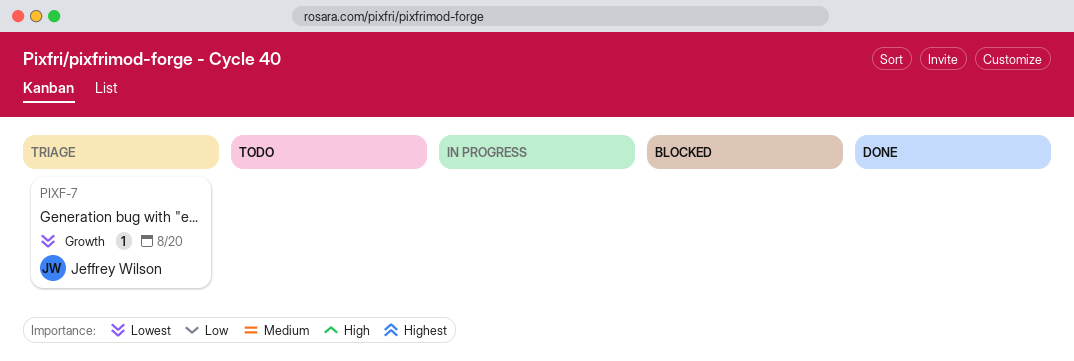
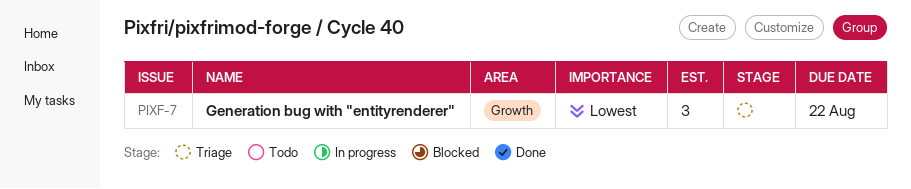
PIXF-7, estimate: 1 -> 3
PIXF-7, due: Aug 20 -> Aug 22

